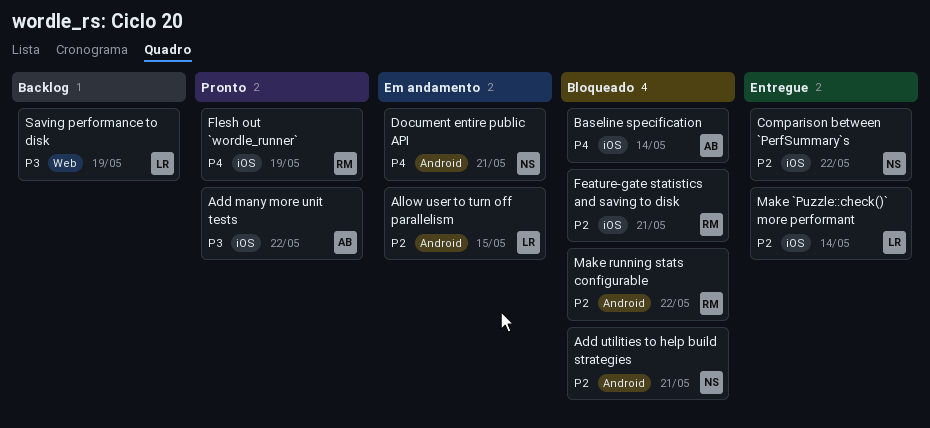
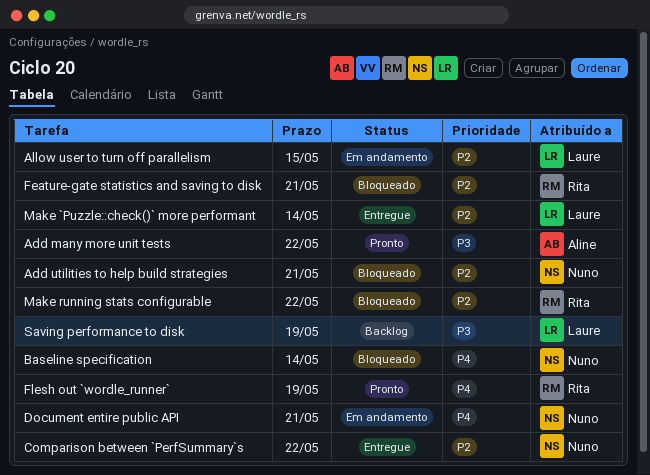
Baseline specification, owner: Aline -> Nuno

